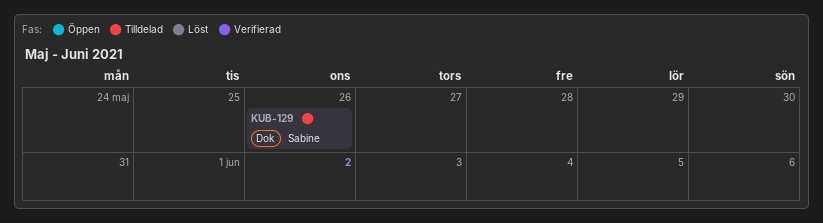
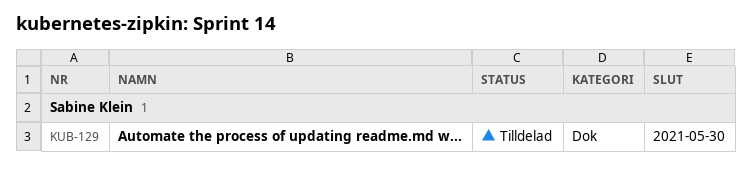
KUB-129, due: May 26 -> May 30

